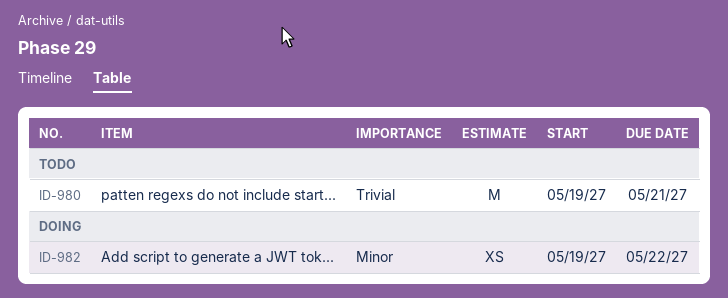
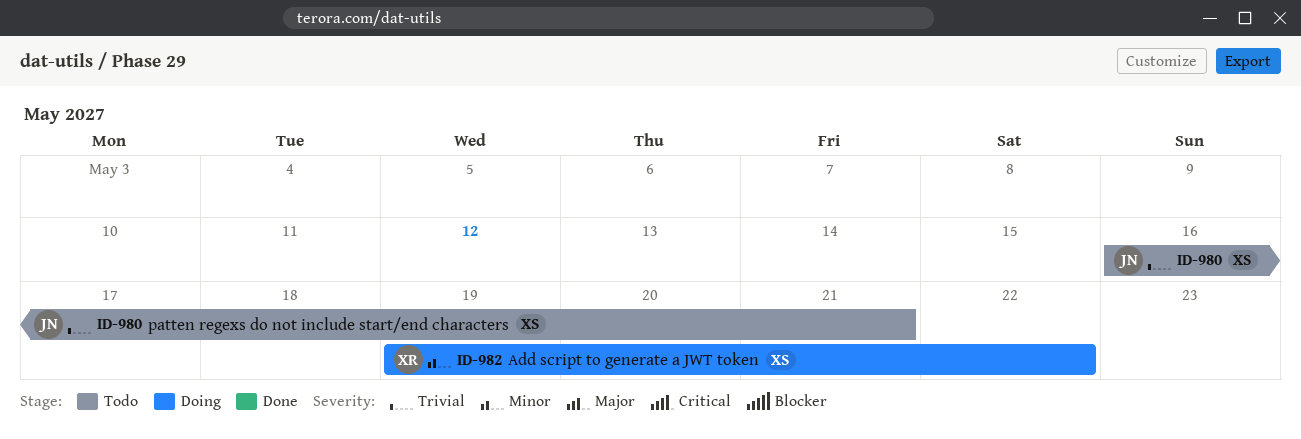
ID-980, estimate: M -> XS
ID-980, start: May 19 -> May 16

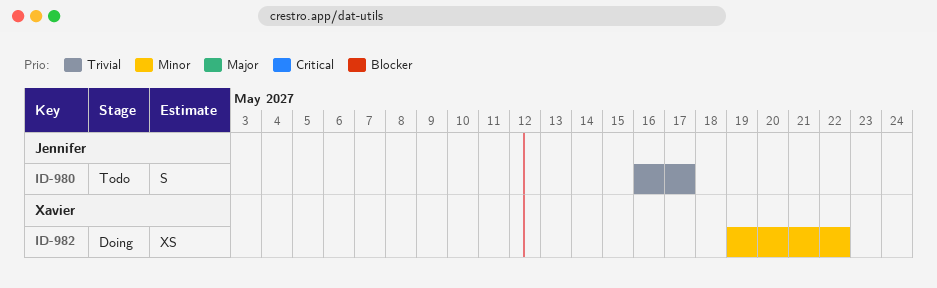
ID-980, estimate: XS -> S
ID-980, due: May 21 -> May 17

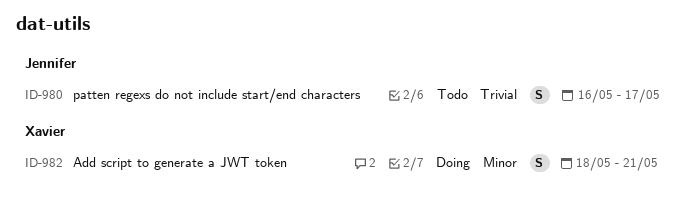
ID-982, estimate: XS -> S
ID-982, start: May 19 -> May 18
ID-982, due: May 22 -> May 21

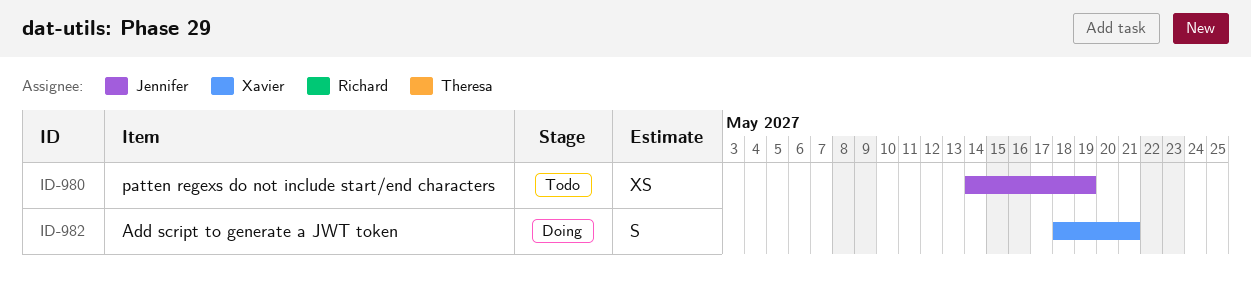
ID-980, estimate: S -> XS
ID-980, start: May 16 -> May 14
ID-980, due: May 17 -> May 19

